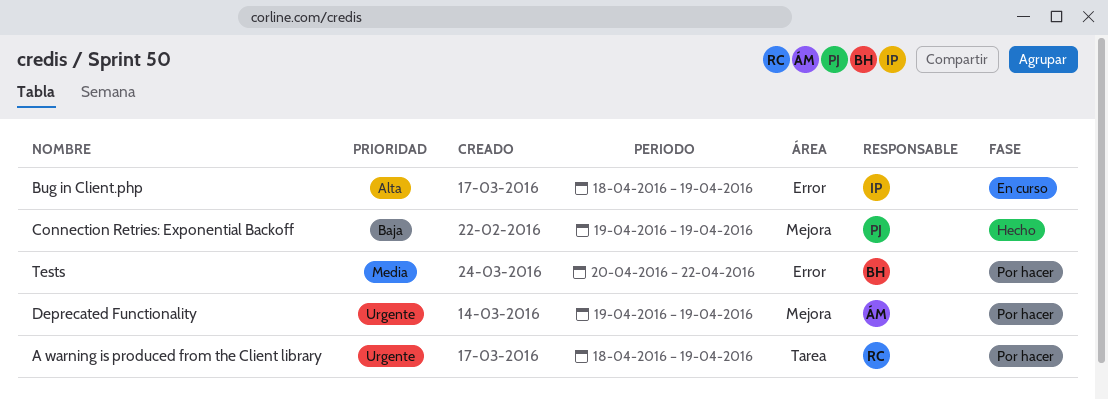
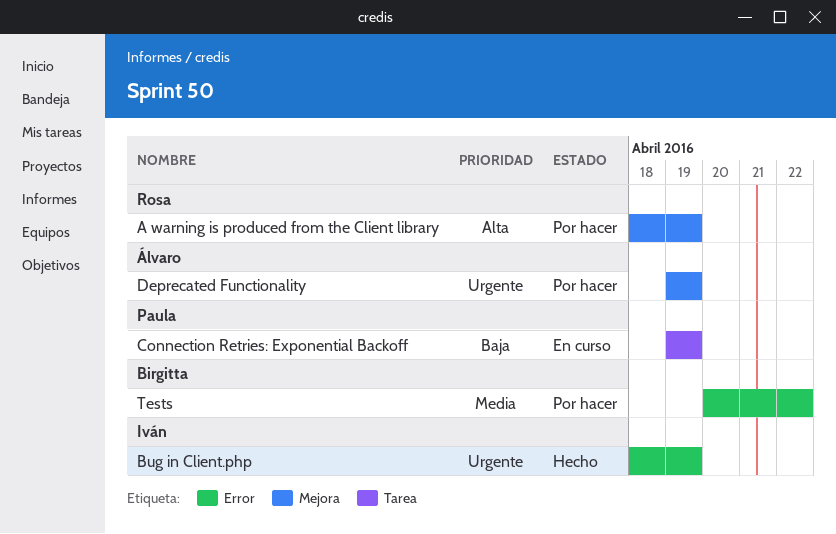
A warning is produced from the Client library, priority: Urgente -> Alta
A warning is produced from the Client library, label: Tarea -> Mejora
Bug in Client.php, status: En curso -> Hecho
Bug in Client.php, priority: Alta -> Urgente
Connection Retries: Exponential Backoff, status: Hecho -> En curso
Connection Retries: Exponential Backoff, label: Mejora -> Tarea

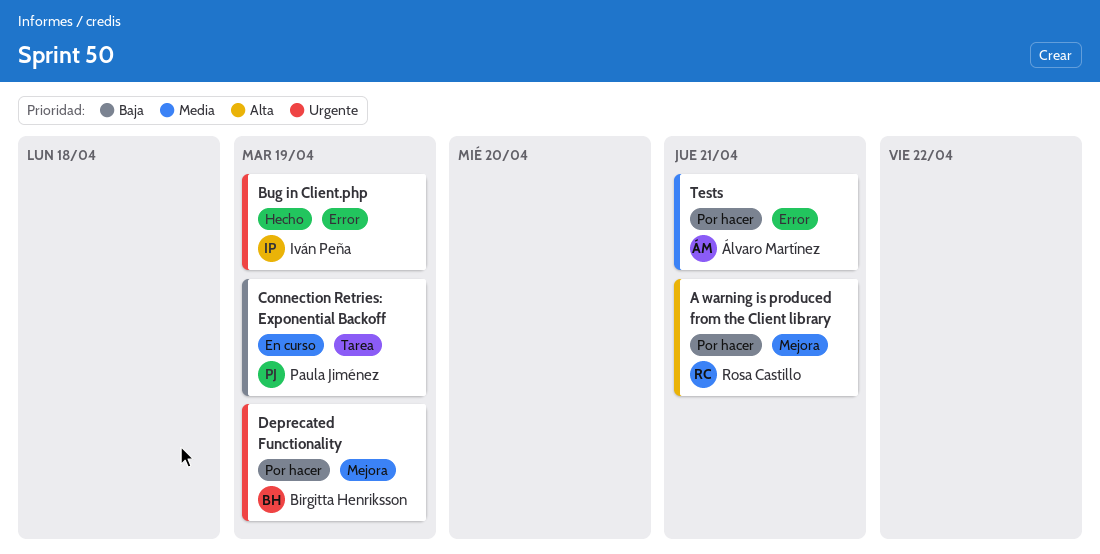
A warning is produced from the Client library, due: Apr 19 -> Apr 21
Deprecated Functionality, owner: Álvaro Martínez -> Birgitta Henriksson
Tests, owner: Birgitta Henriksson -> Álvaro Martínez
Tests, due: Apr 22 -> Apr 21

